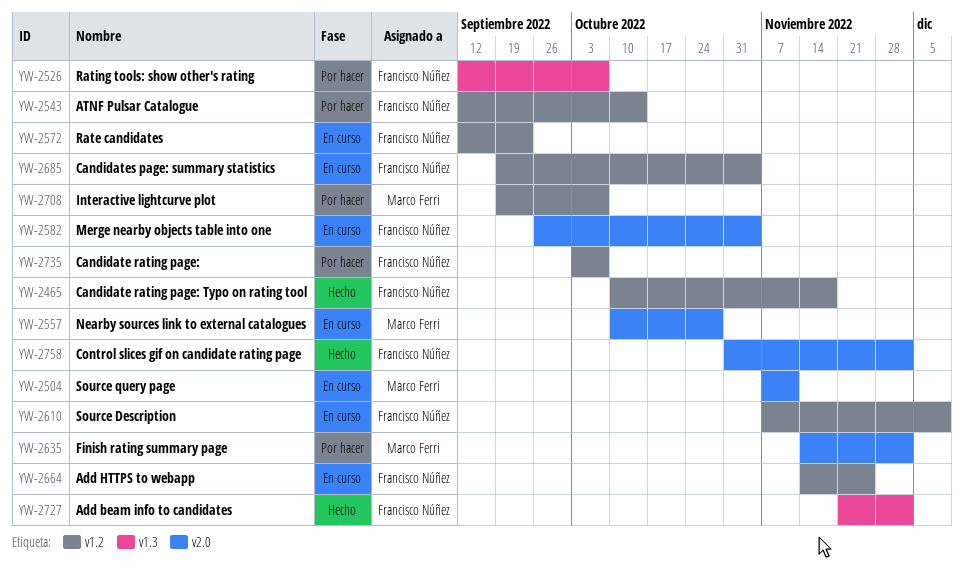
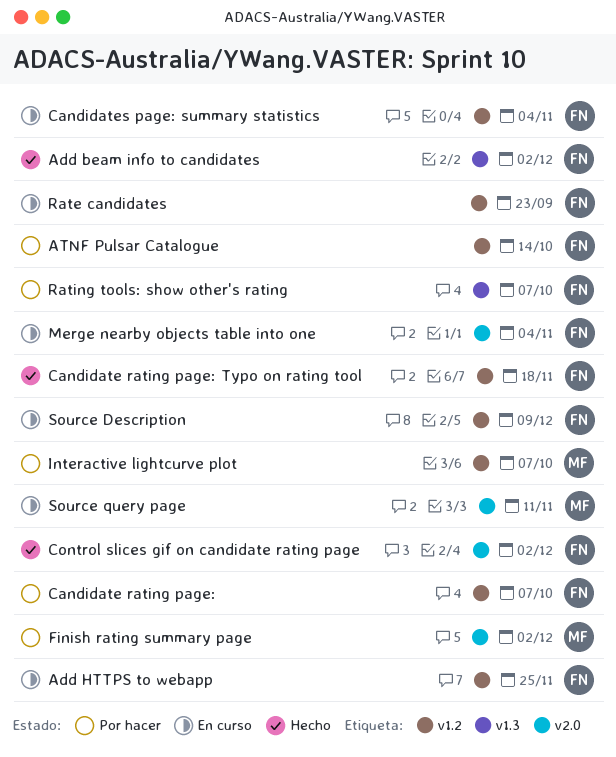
Nearby sources link to external catalogues: present -> none

